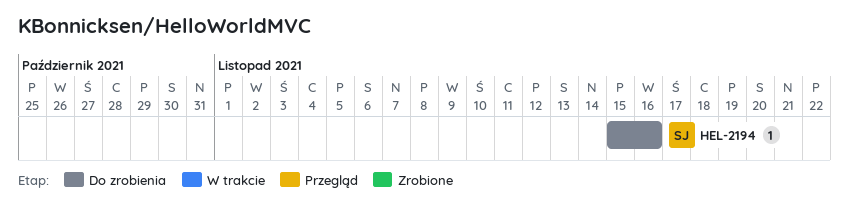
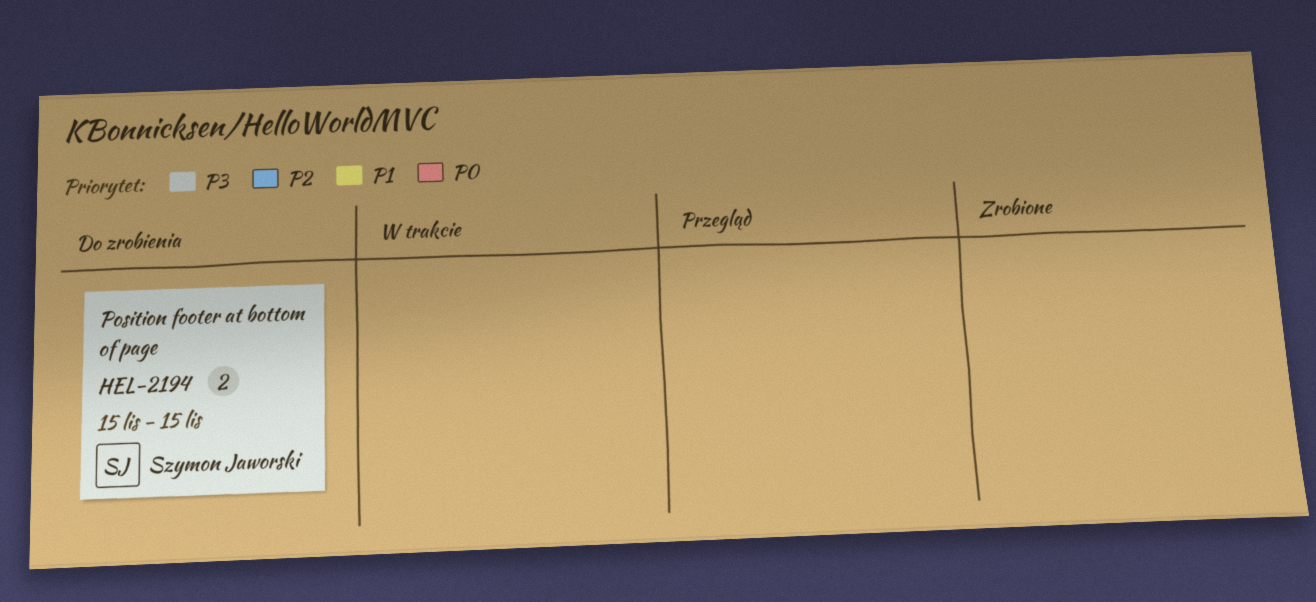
HEL-2194, estimate: 1 -> 2
HEL-2194, due: Nov 16 -> Nov 15

